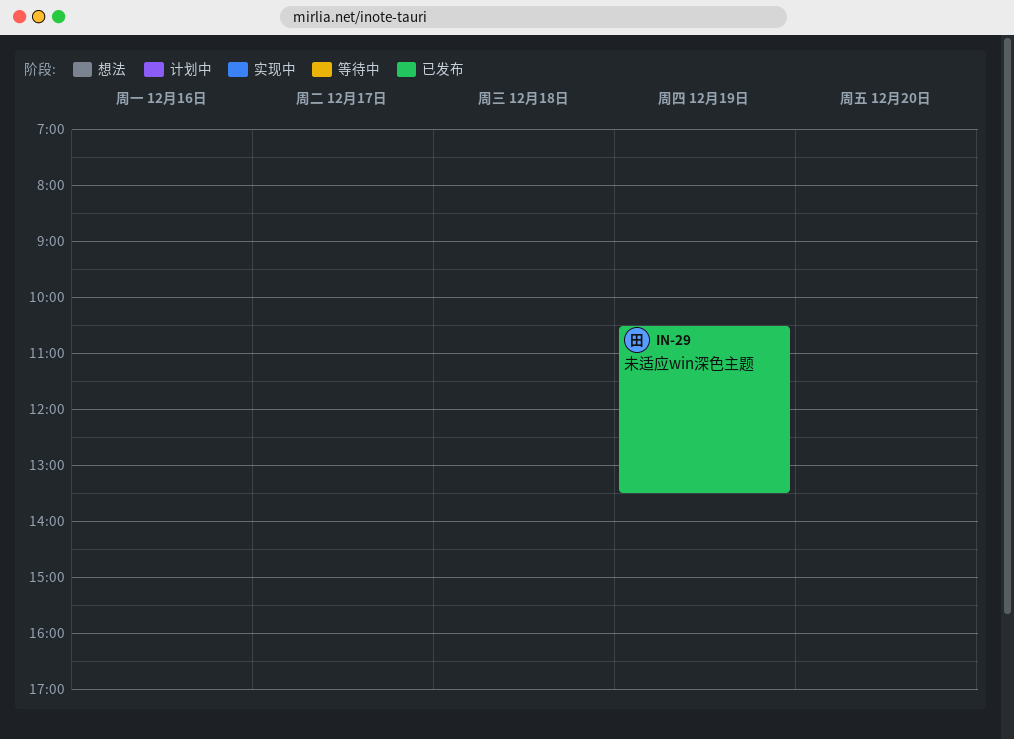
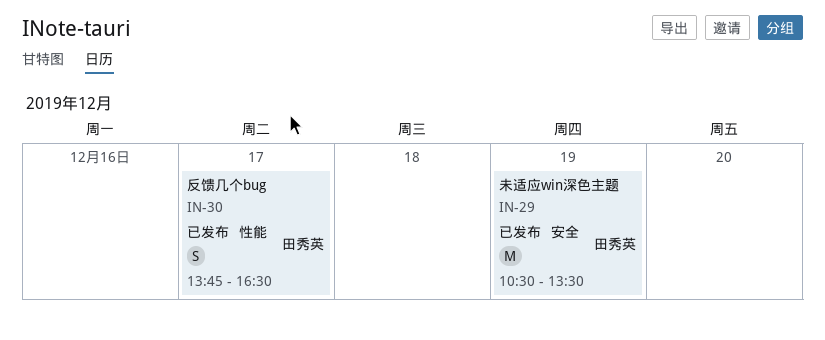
IN-30: none -> present

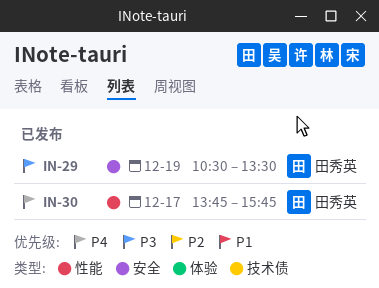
IN-30, ends: 16:30 -> 15:45

